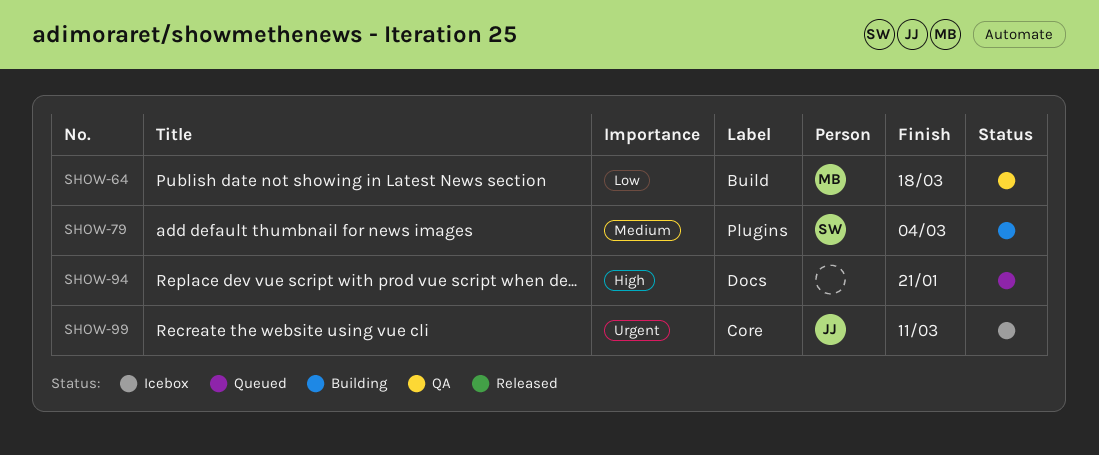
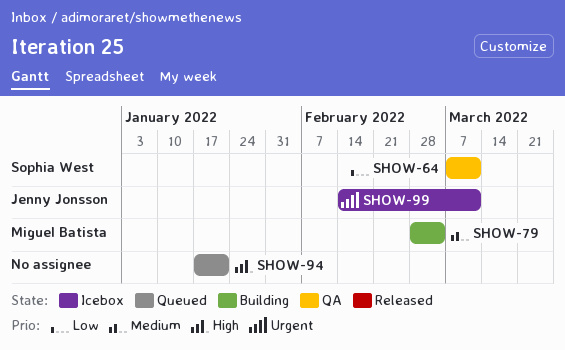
SHOW-64, owner: Miguel Batista -> Sophia West
SHOW-64, due: Mar 18 -> Mar 11
SHOW-79, owner: Sophia West -> Miguel Batista

